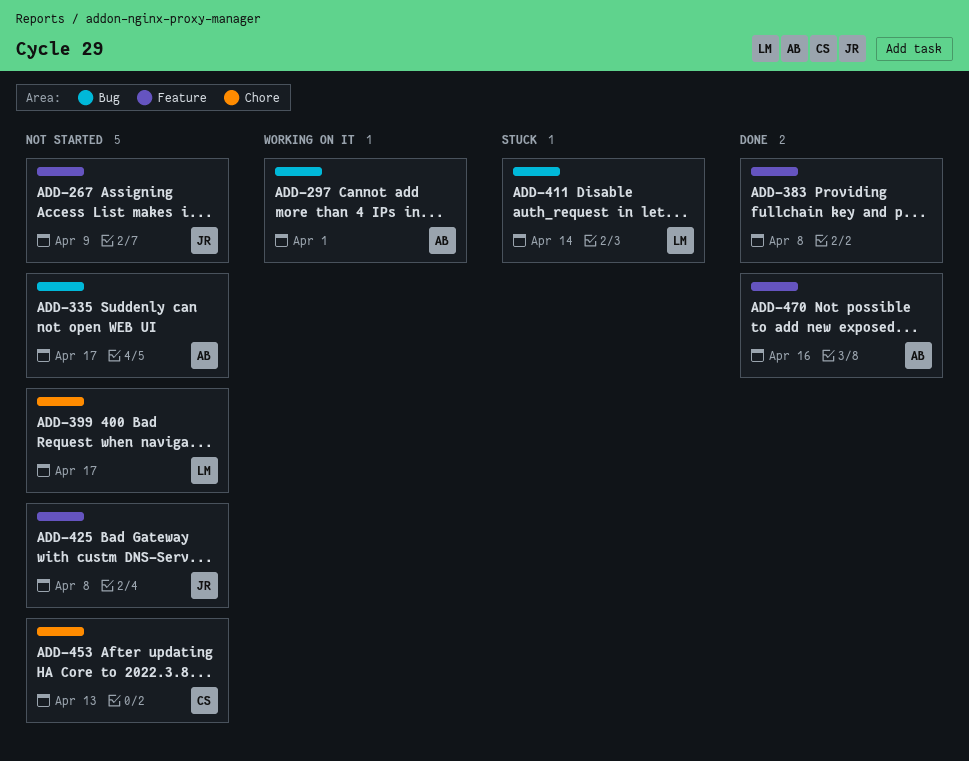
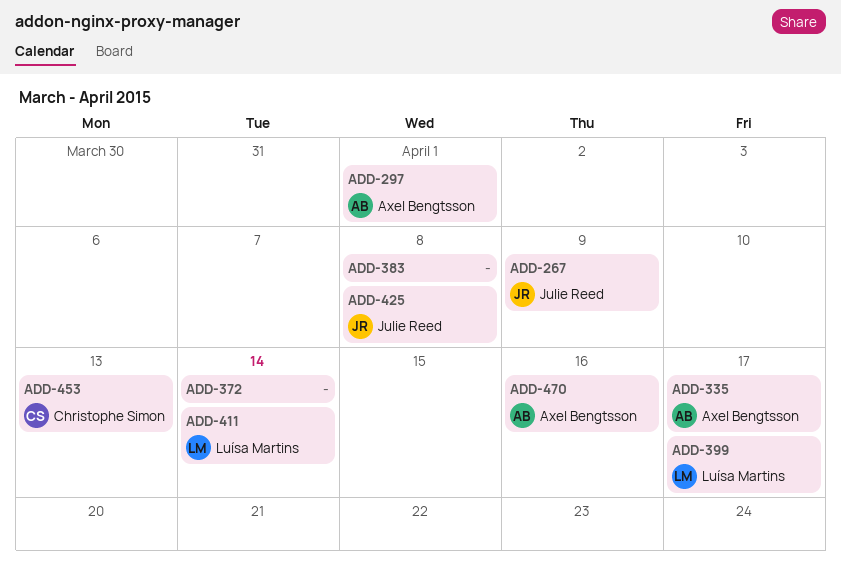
ADD-372: none -> present

